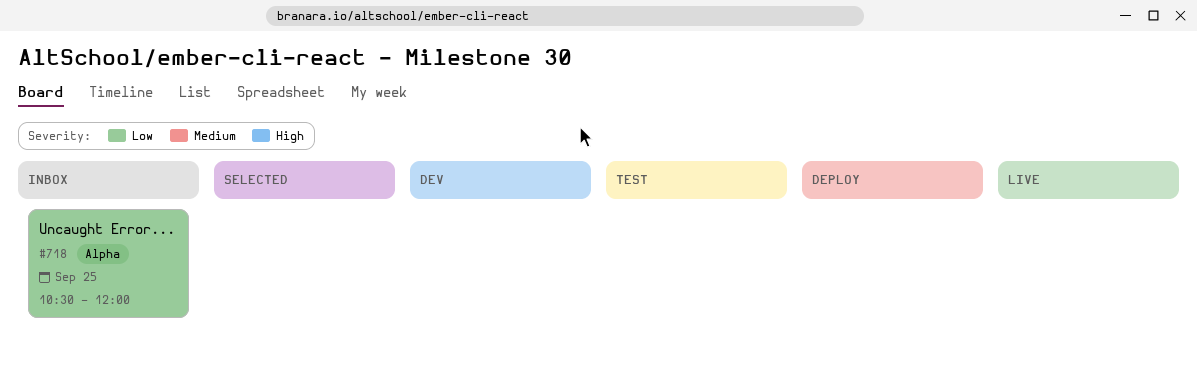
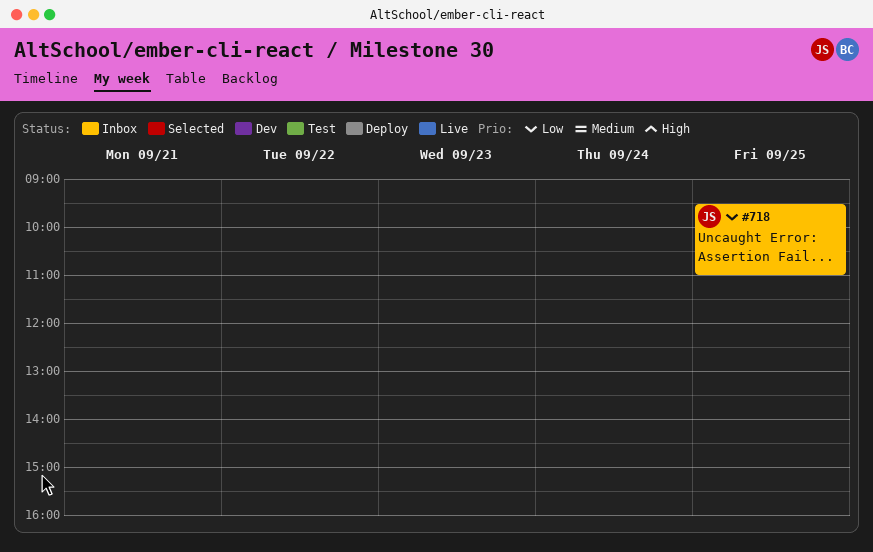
#718, begins: 10:30 -> 09:30
#718, ends: 12:00 -> 11:00

